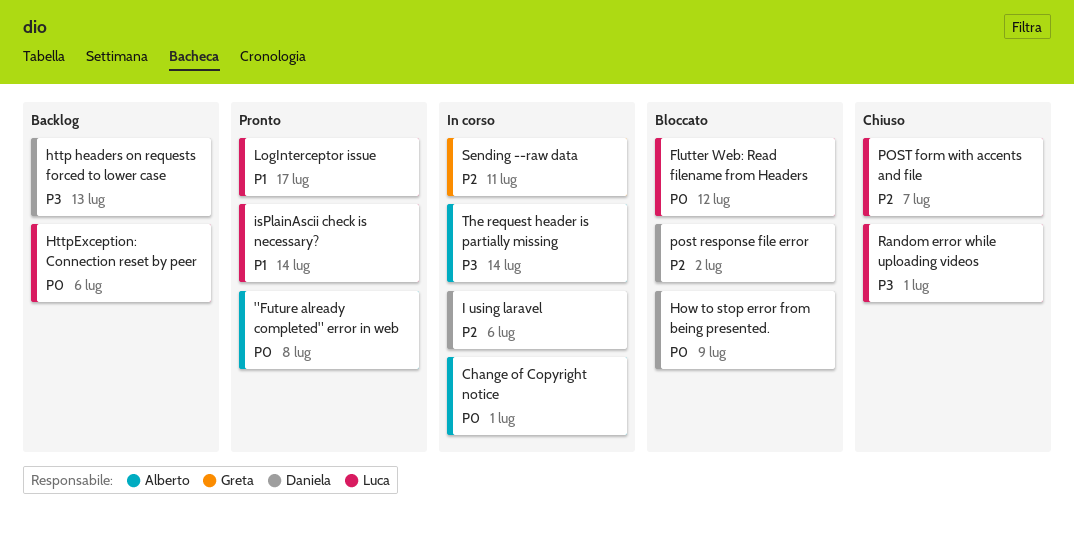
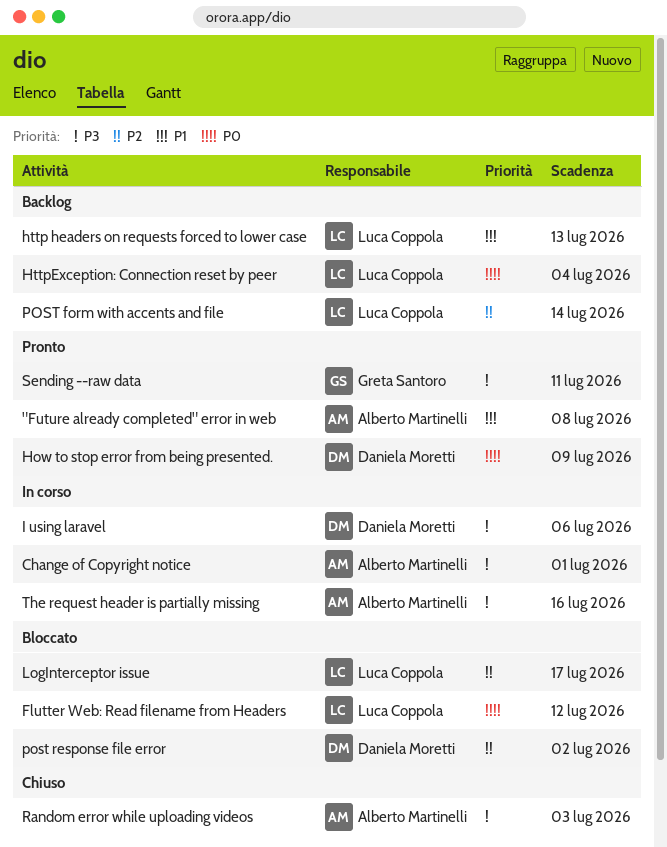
"Future already completed" error in web, priority: P0 -> P1
Change of Copyright notice, priority: P0 -> P3
How to stop error from being presented., status: Bloccato -> Pronto
http headers on requests forced to lower case, owner: Daniela Moretti -> Luca Coppola
http headers on requests forced to lower case, priority: P3 -> P1
HttpException: Connection reset by peer, due: Jul 6 -> Jul 4
I using laravel, priority: P2 -> P3
isPlainAscii check is necessary?: present -> none
LogInterceptor issue, status: Pronto -> Bloccato
LogInterceptor issue, priority: P1 -> P2
POST form with accents and file, status: Chiuso -> Backlog
POST form with accents and file, due: Jul 7 -> Jul 14
Random error while uploading videos, owner: Luca Coppola -> Alberto Martinelli
Random error while uploading videos, due: Jul 1 -> Jul 3
Sending --raw data, status: In corso -> Pronto
Sending --raw data, priority: P2 -> P3
The request header is partially missing, due: Jul 14 -> Jul 16

